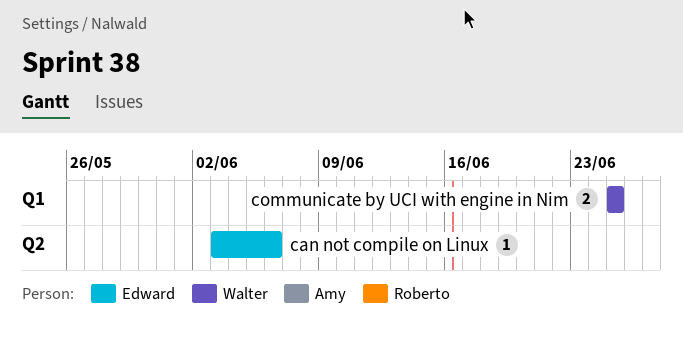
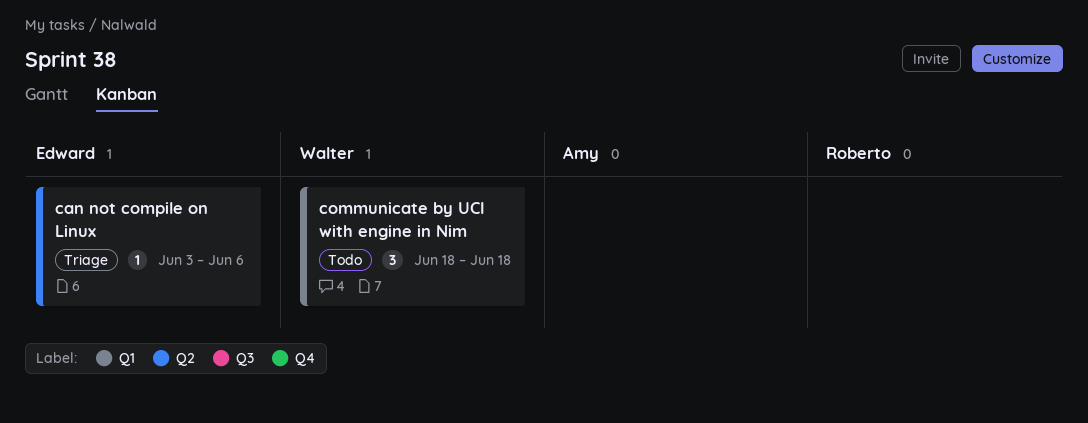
communicate by UCI with engine in Nim, estimate: 2 -> 3
communicate by UCI with engine in Nim, start: Jun 25 -> Jun 18
communicate by UCI with engine in Nim, due: Jun 25 -> Jun 18

